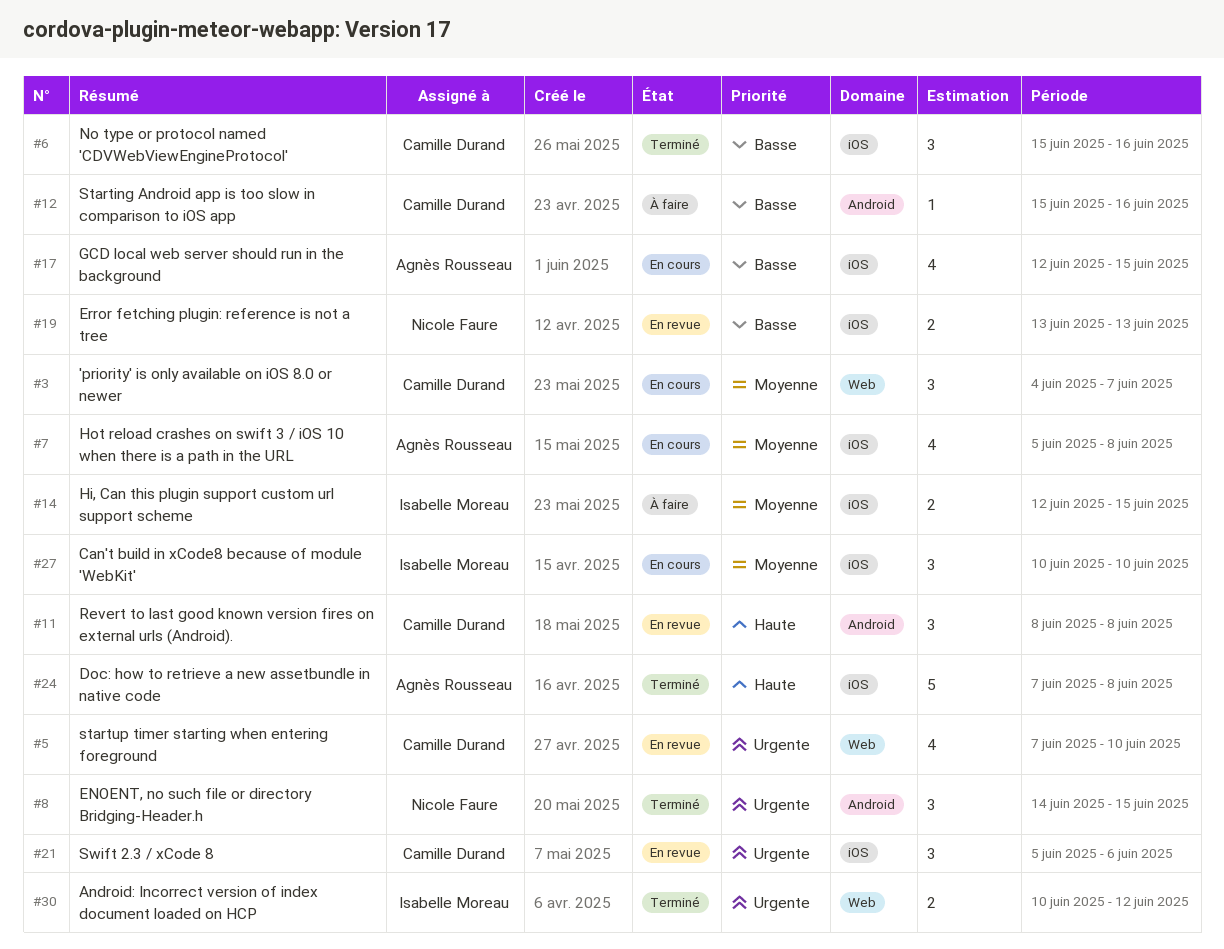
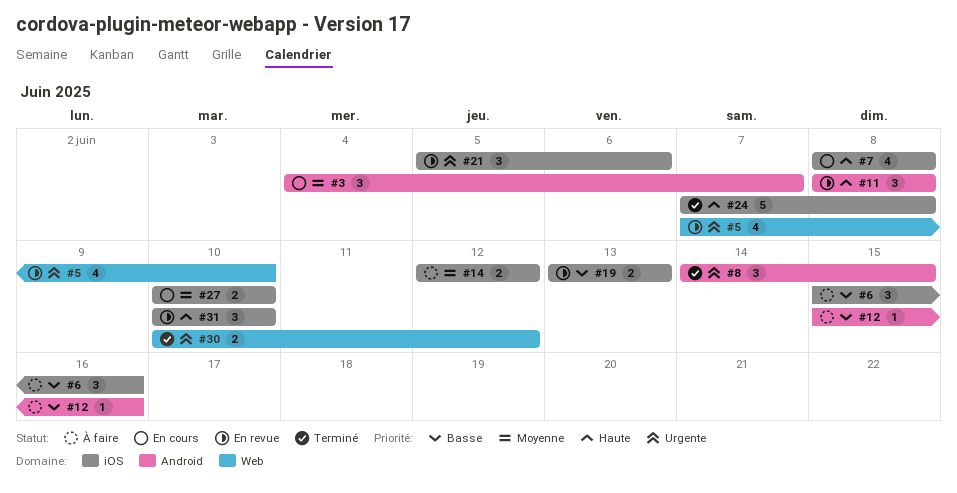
#3, label: Web -> Android
#6, status: Terminé -> À faire
#7, priority: Moyenne -> Haute
#7, start: Jun 5 -> Jun 8
#14, due: Jun 15 -> Jun 12
#17: present -> none
#27, estimate: 3 -> 2
#31: none -> present

